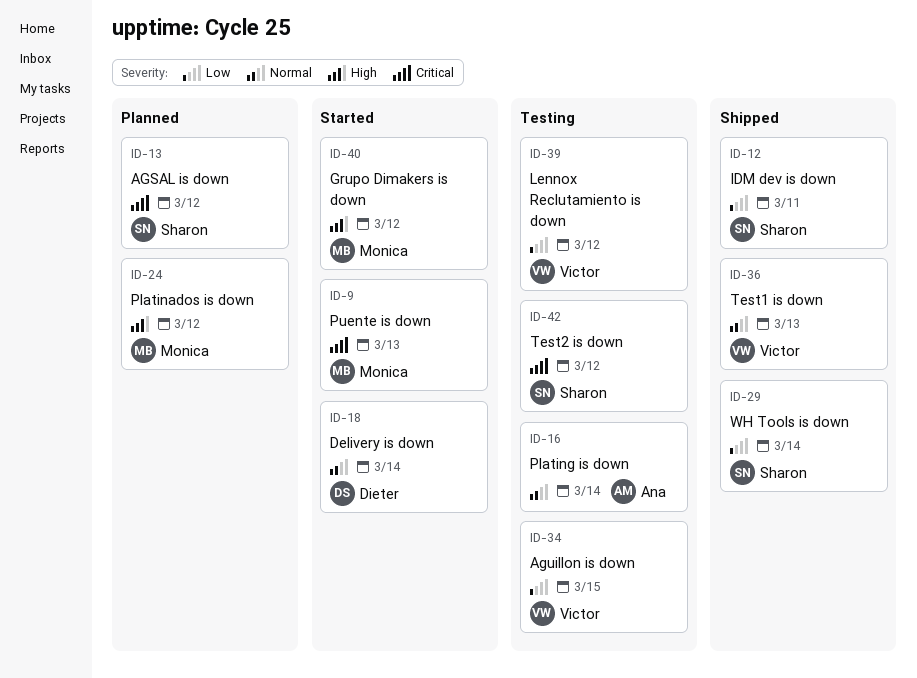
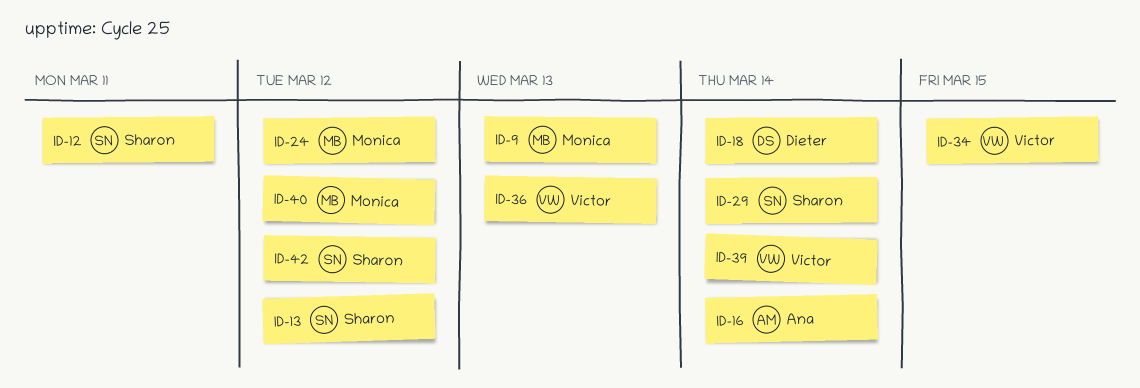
ID-39, due: Mar 12 -> Mar 14

